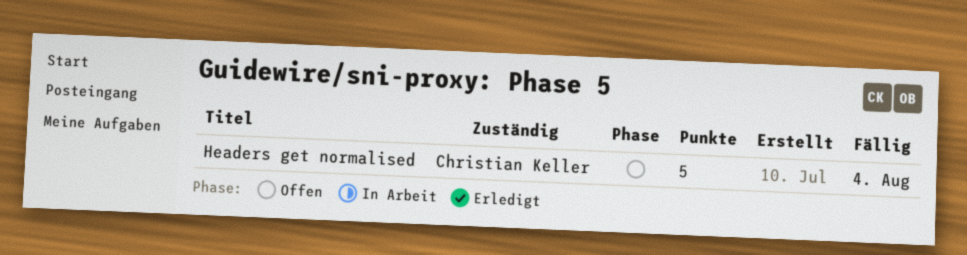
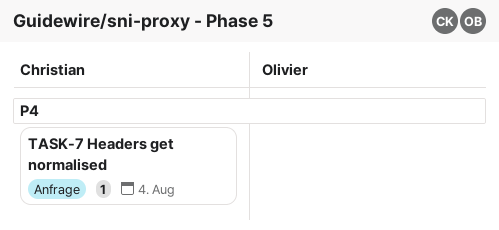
Headers get normalised, estimate: 5 -> 1

